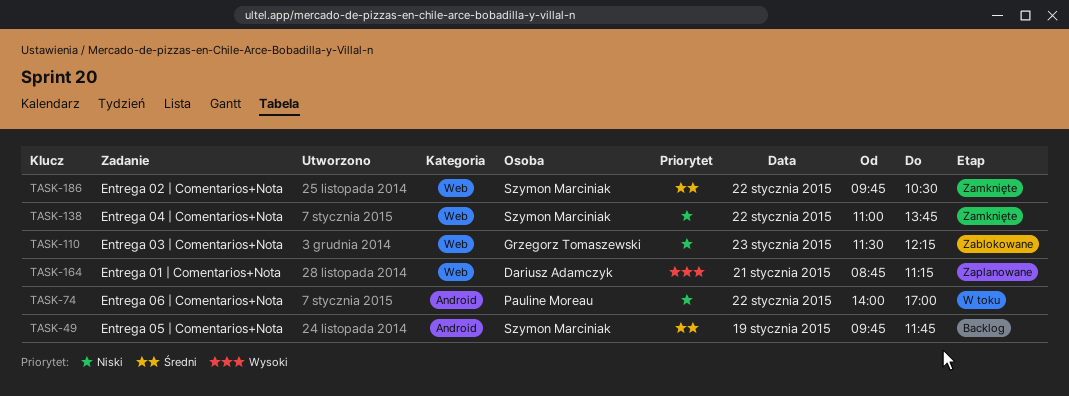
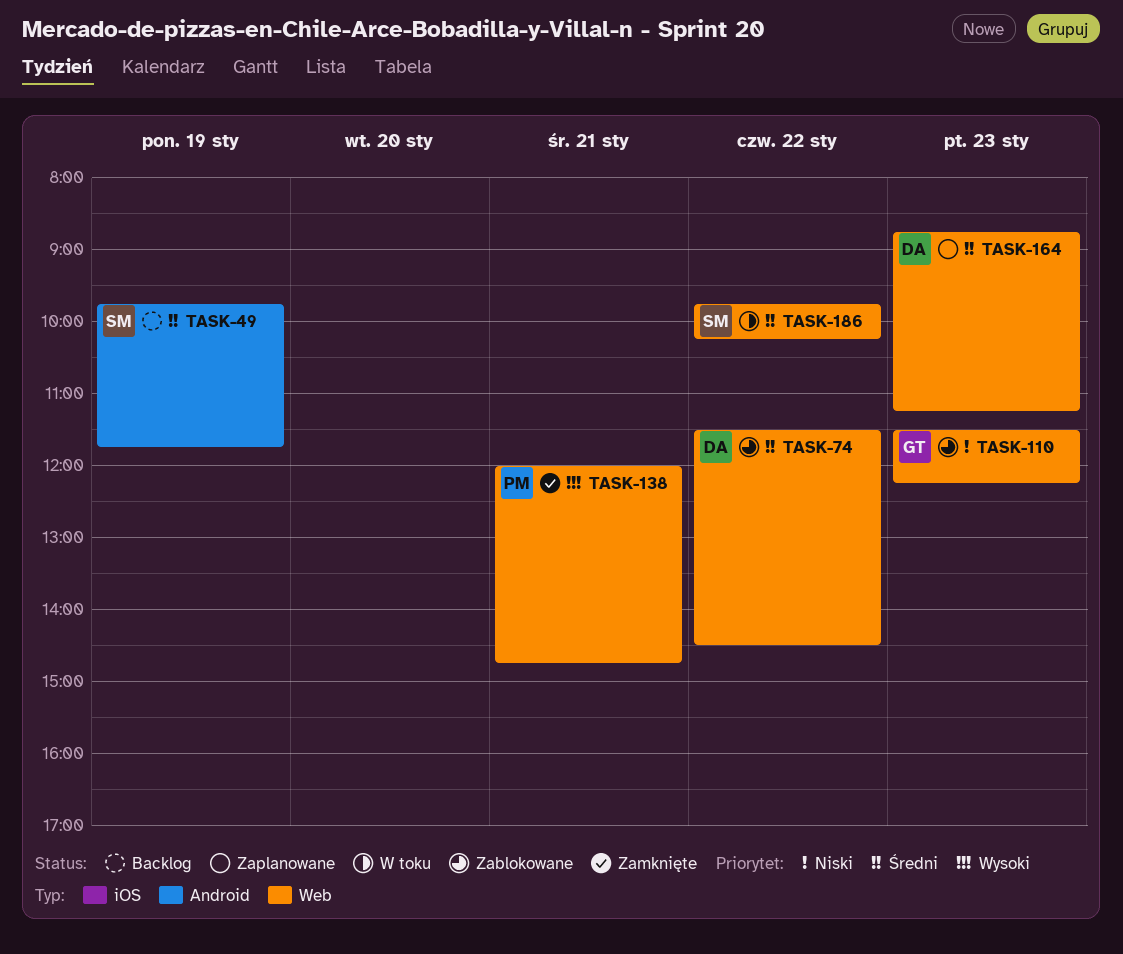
TASK-74, status: W toku -> Zablokowane
TASK-74, owner: Pauline Moreau -> Dariusz Adamczyk
TASK-74, priority: Niski -> Średni
TASK-74, label: Android -> Web
TASK-74, begins: 14:00 -> 11:30
TASK-74, ends: 17:00 -> 14:30
TASK-138, owner: Szymon Marciniak -> Pauline Moreau
TASK-138, priority: Niski -> Wysoki
TASK-138, day: Jan 22 -> Jan 21
TASK-138, begins: 11:00 -> 12:00
TASK-138, ends: 13:45 -> 14:45
TASK-164, priority: Wysoki -> Średni
TASK-164, day: Jan 21 -> Jan 23
TASK-186, status: Zamknięte -> W toku
TASK-186, ends: 10:30 -> 10:15

